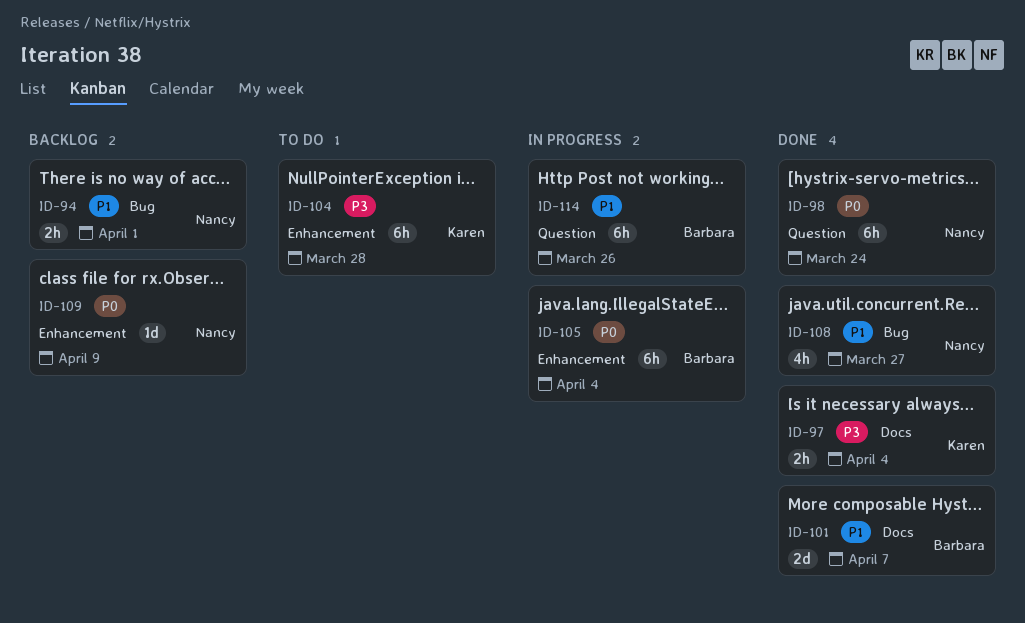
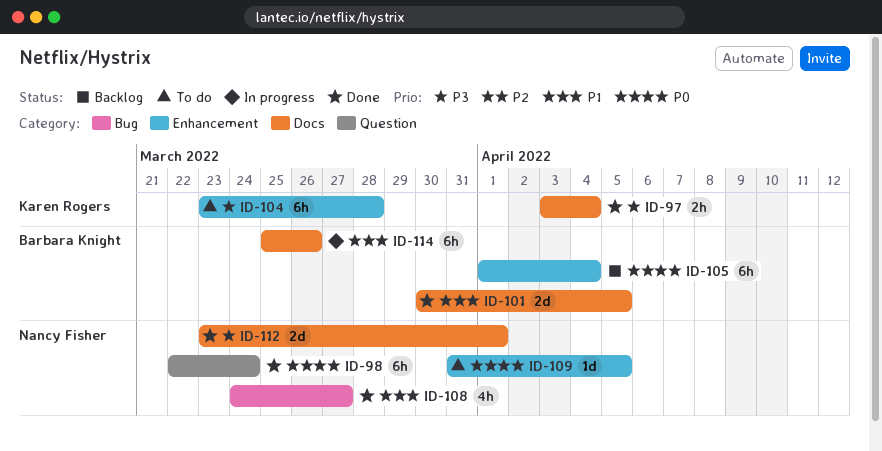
ID-94: present -> none
ID-101, due: Apr 7 -> Apr 5
ID-105, status: In progress -> Backlog
ID-109, status: Backlog -> To do
ID-109, due: Apr 9 -> Apr 5
ID-112: none -> present
ID-114, label: Question -> Docs

